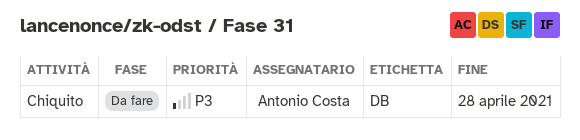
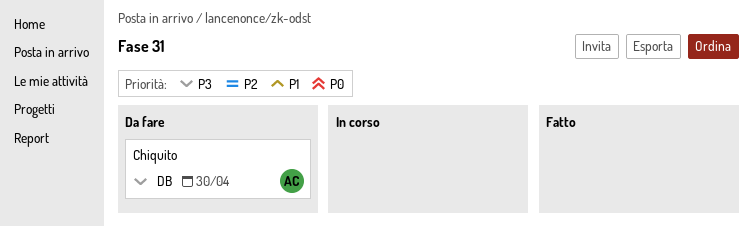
Chiquito, due: Apr 28 -> Apr 30

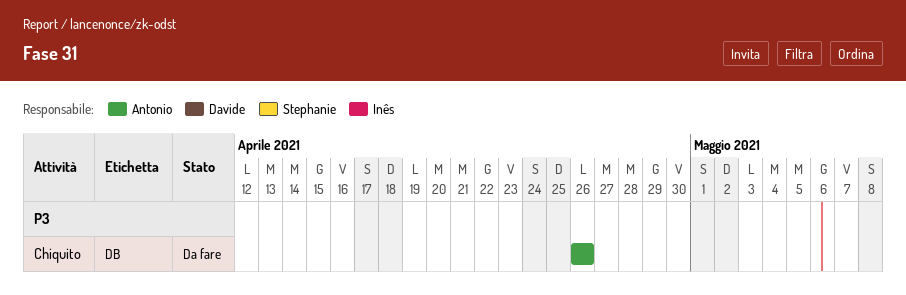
Chiquito, due: Apr 30 -> Apr 26

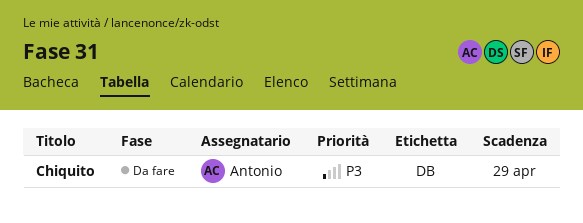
Chiquito, due: Apr 26 -> Apr 29

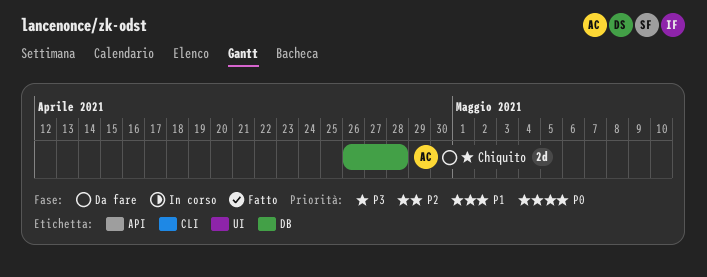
Chiquito, due: Apr 29 -> Apr 28

